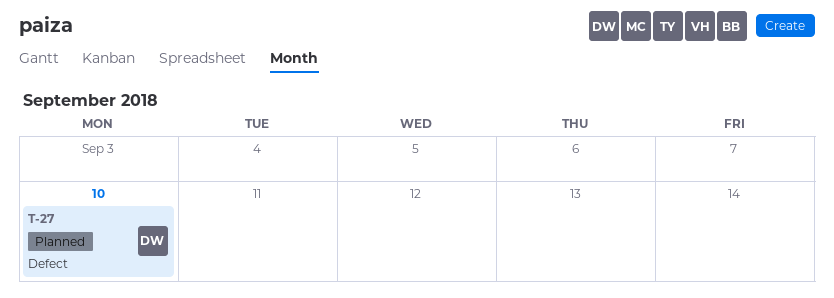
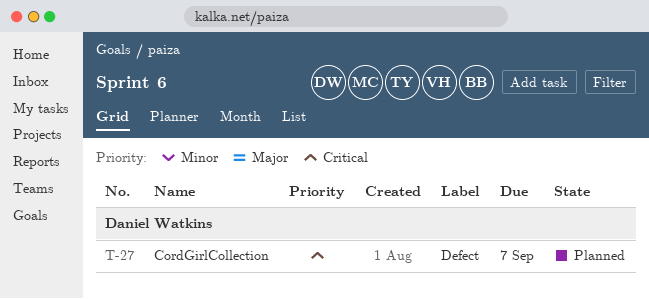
T-27, due: Sep 10 -> Sep 7

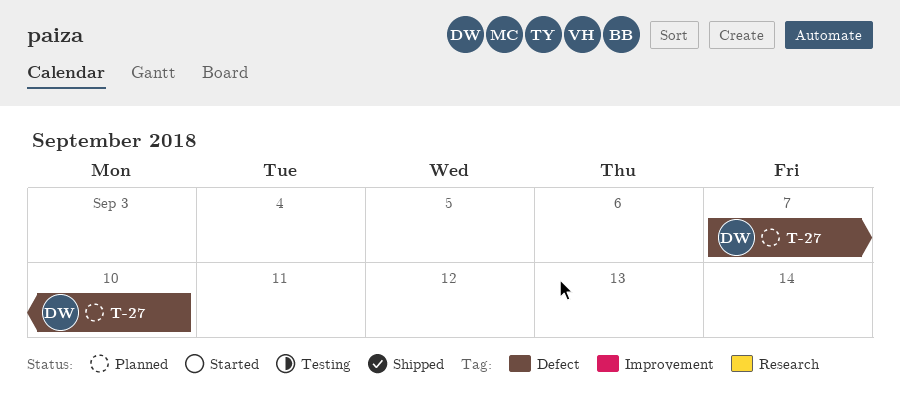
T-27, due: Sep 7 -> Sep 10

